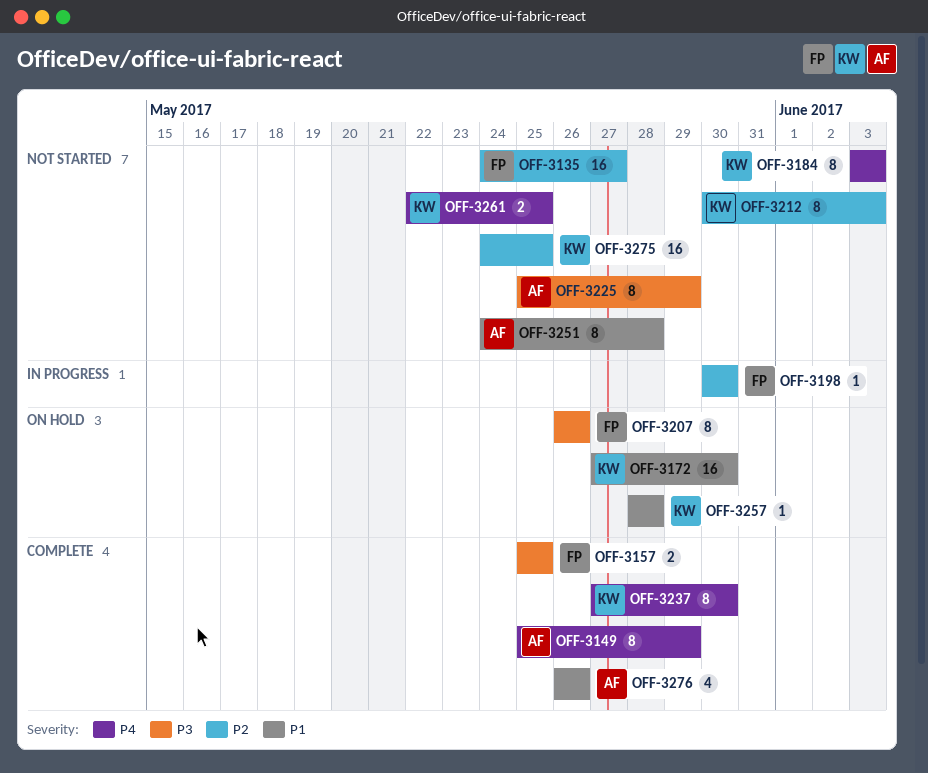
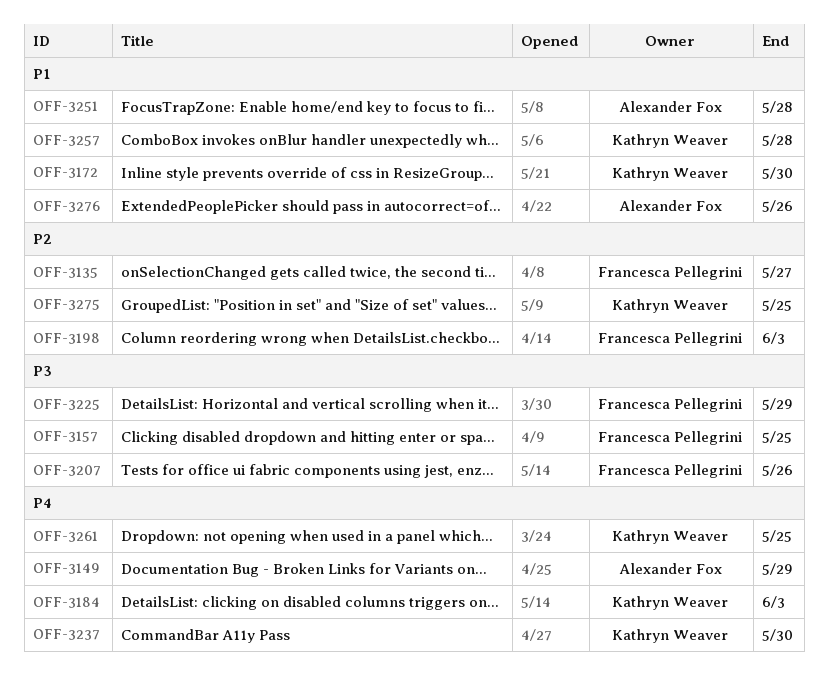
OFF-3198, due: May 30 -> Jun 3
OFF-3212: present -> none
OFF-3225, owner: Alexander Fox -> Francesca Pellegrini

